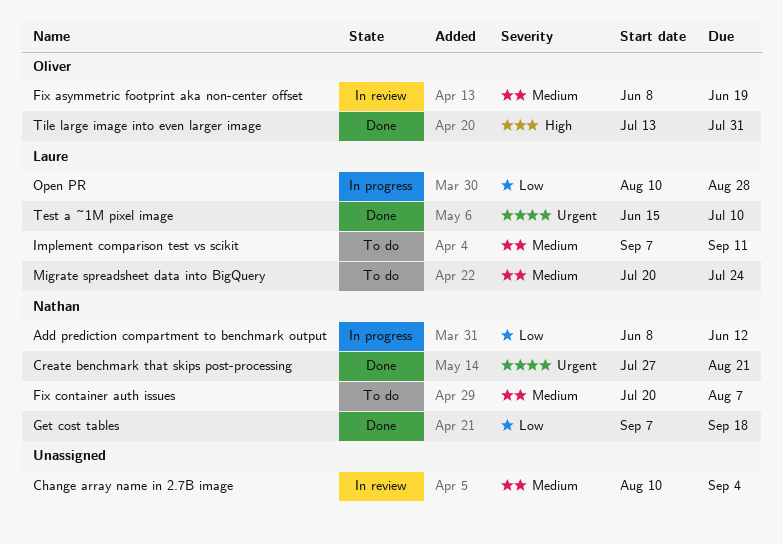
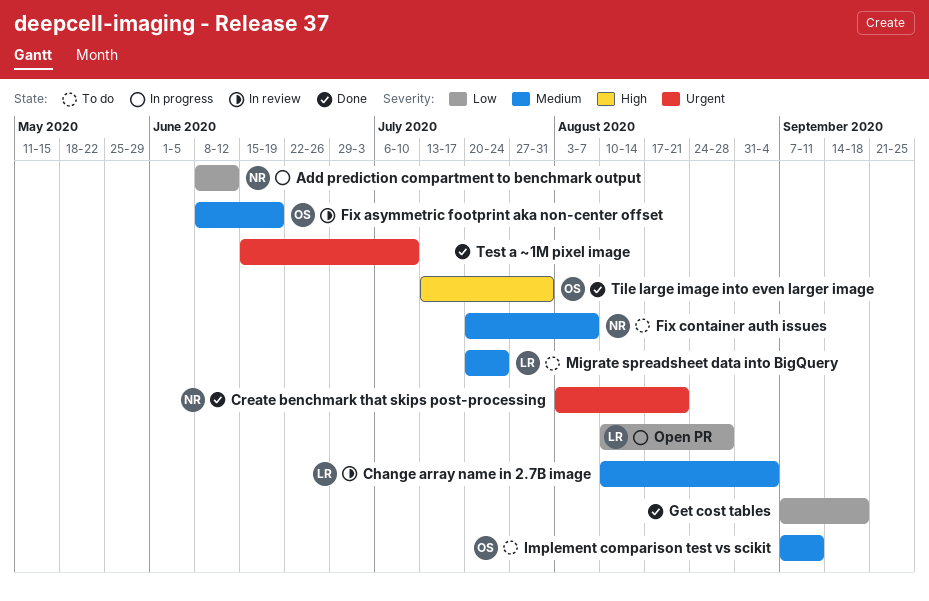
Change array name in 2.7B image, owner: none -> Laure
Create benchmark that skips post-processing, start: Jul 27 -> Aug 3
Get cost tables, owner: Nathan -> none
Implement comparison test vs scikit, owner: Laure -> Oliver
Test a ~1M pixel image, owner: Laure -> none

